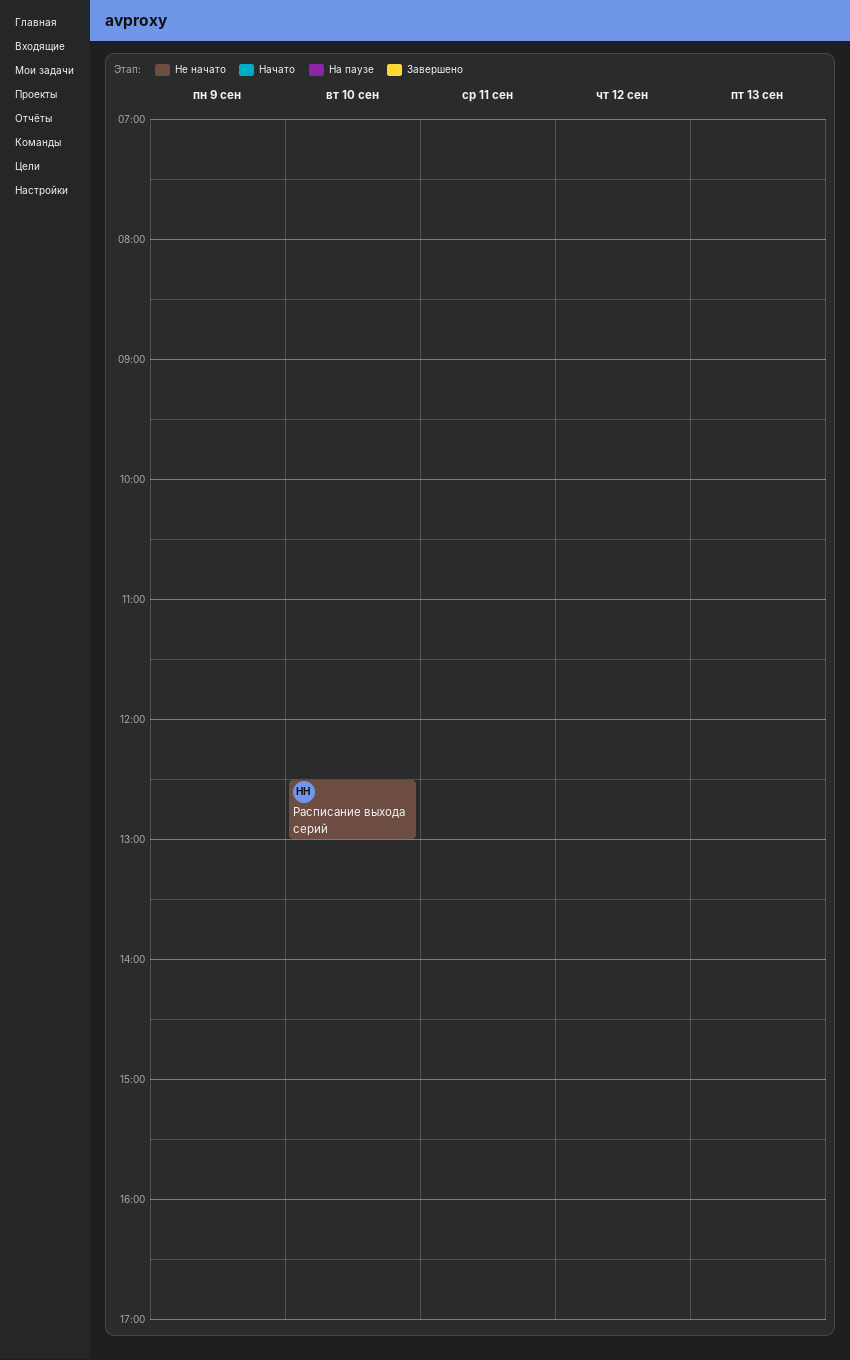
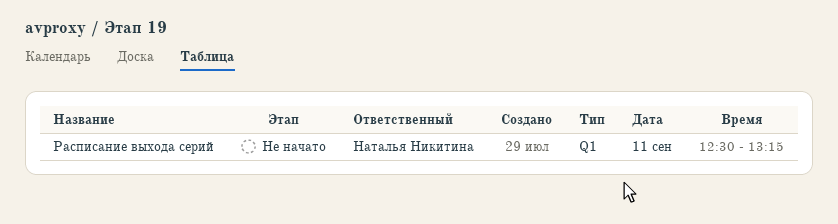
Расписание выхода серий, day: Sep 10 -> Sep 11
Расписание выхода серий, ends: 13:00 -> 13:15

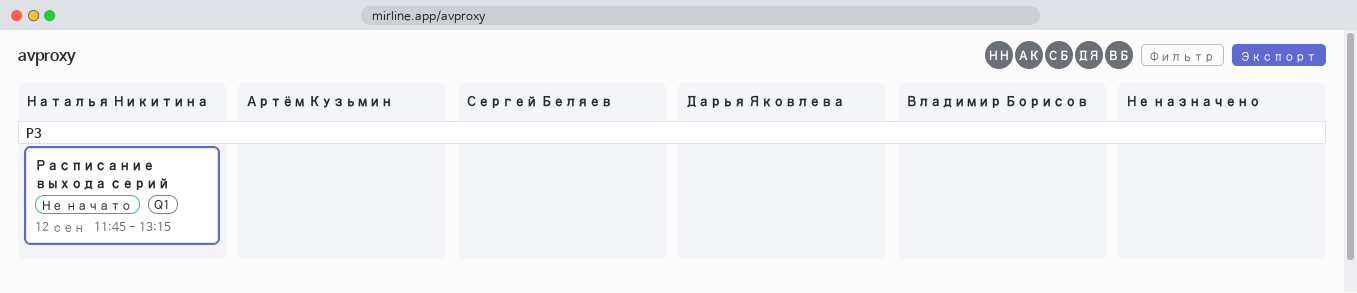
Расписание выхода серий, day: Sep 11 -> Sep 12
Расписание выхода серий, begins: 12:30 -> 11:45

